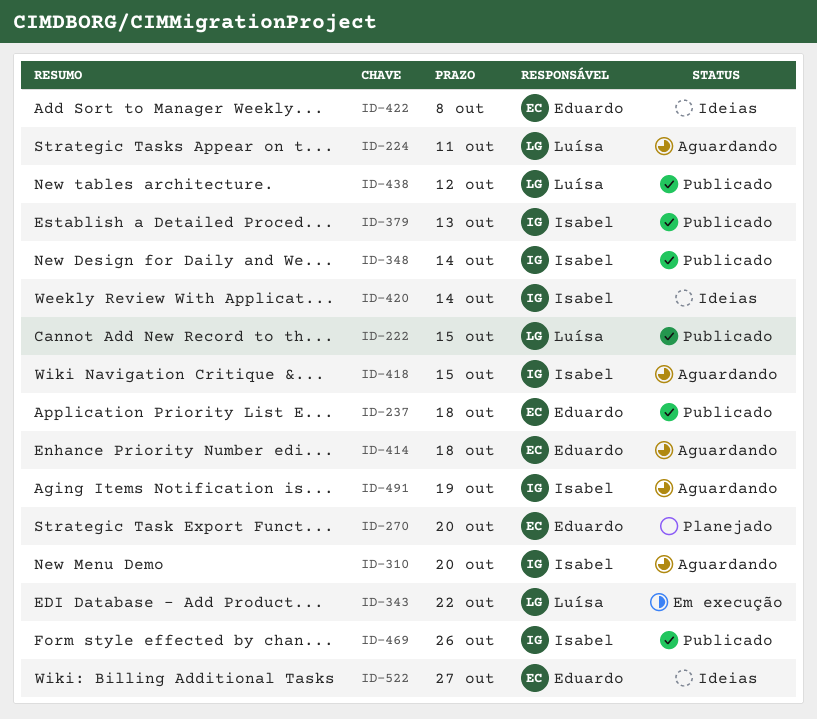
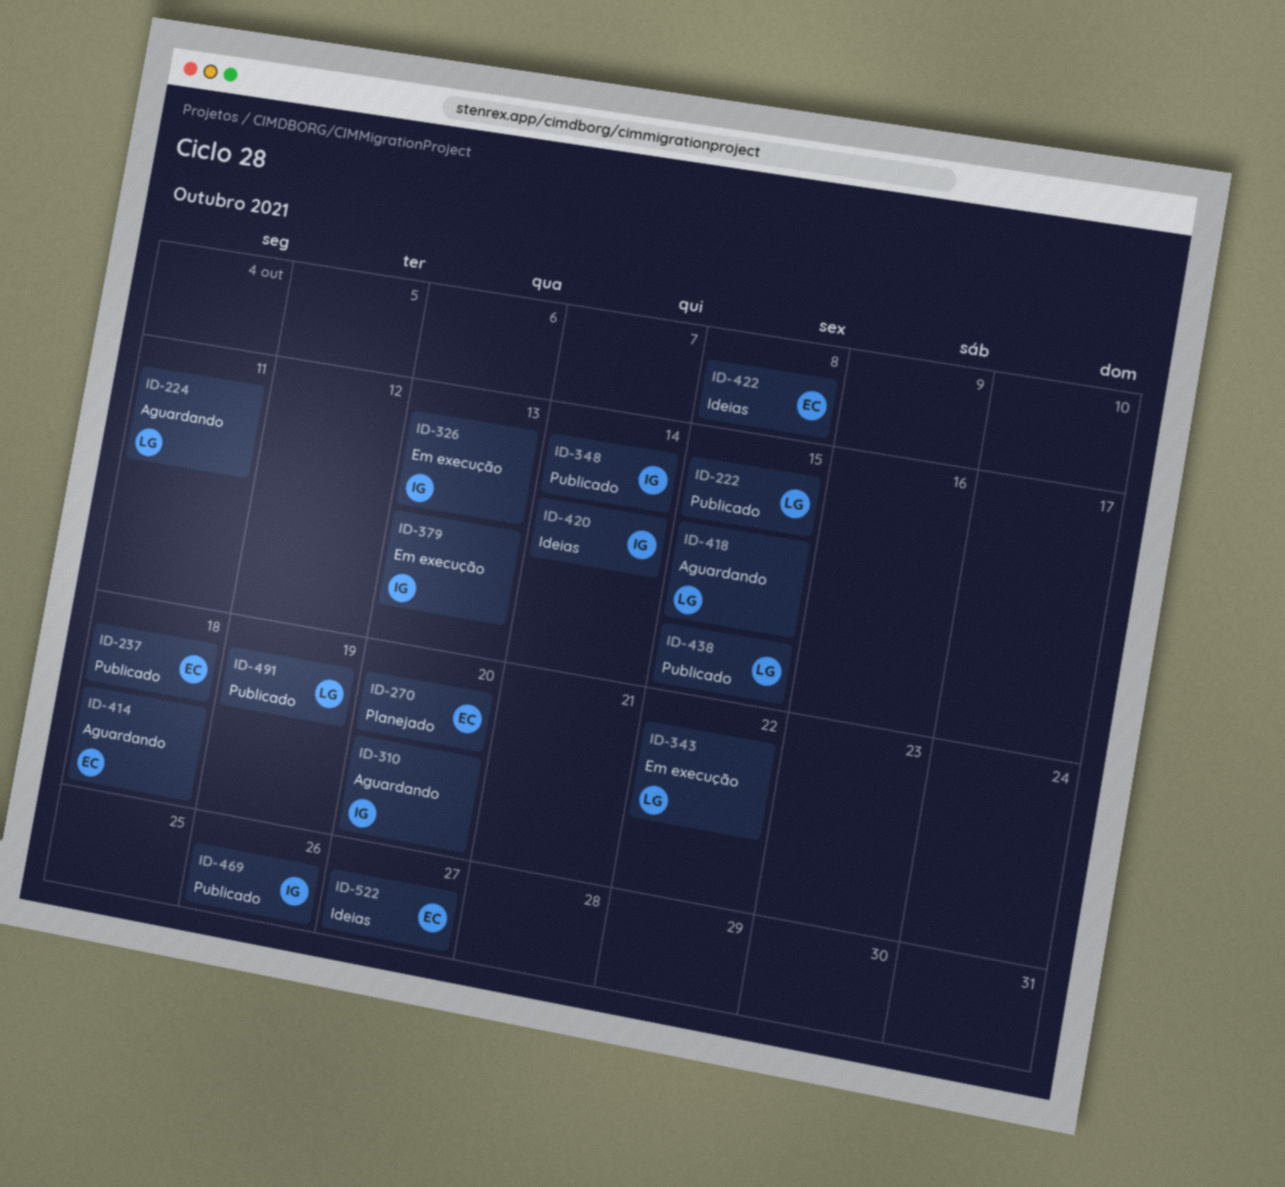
ID-326: none -> present
ID-379, status: Publicado -> Em execução
ID-418, owner: Isabel -> Luísa
ID-438, due: Oct 12 -> Oct 15
ID-491, status: Aguardando -> Publicado
ID-491, owner: Isabel -> Luísa

